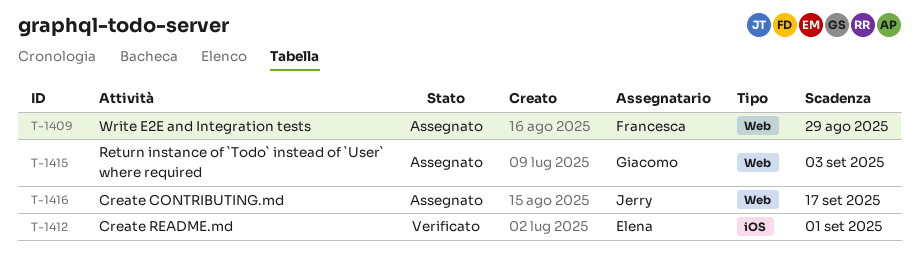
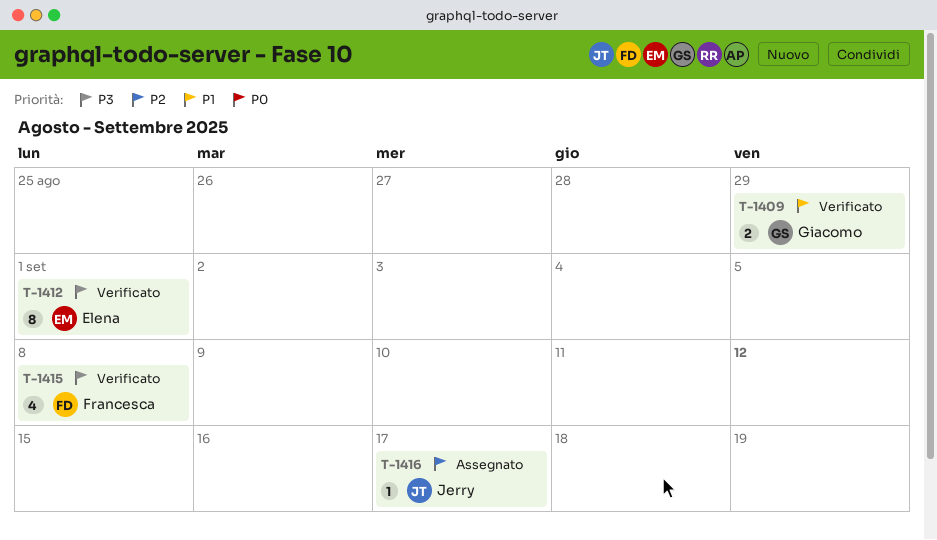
T-1409, status: Assegnato -> Verificato
T-1409, owner: Francesca -> Giacomo
T-1415, status: Assegnato -> Verificato
T-1415, owner: Giacomo -> Francesca
T-1415, due: Sep 3 -> Sep 8

